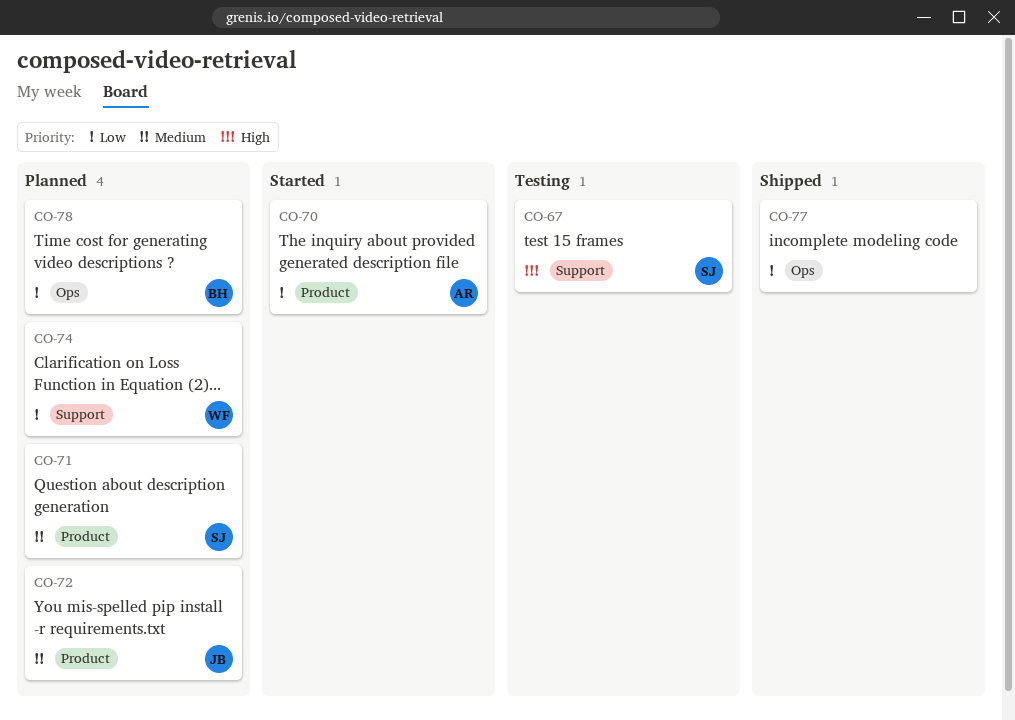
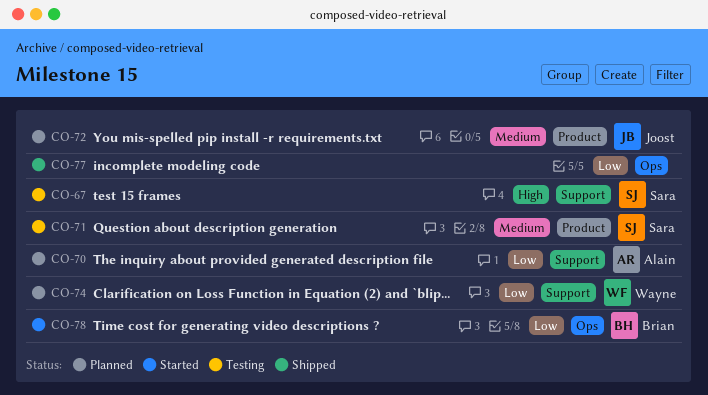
CO-70, status: Started -> Planned
CO-70, label: Product -> Support
CO-71, status: Planned -> Testing
CO-78, status: Planned -> Started

